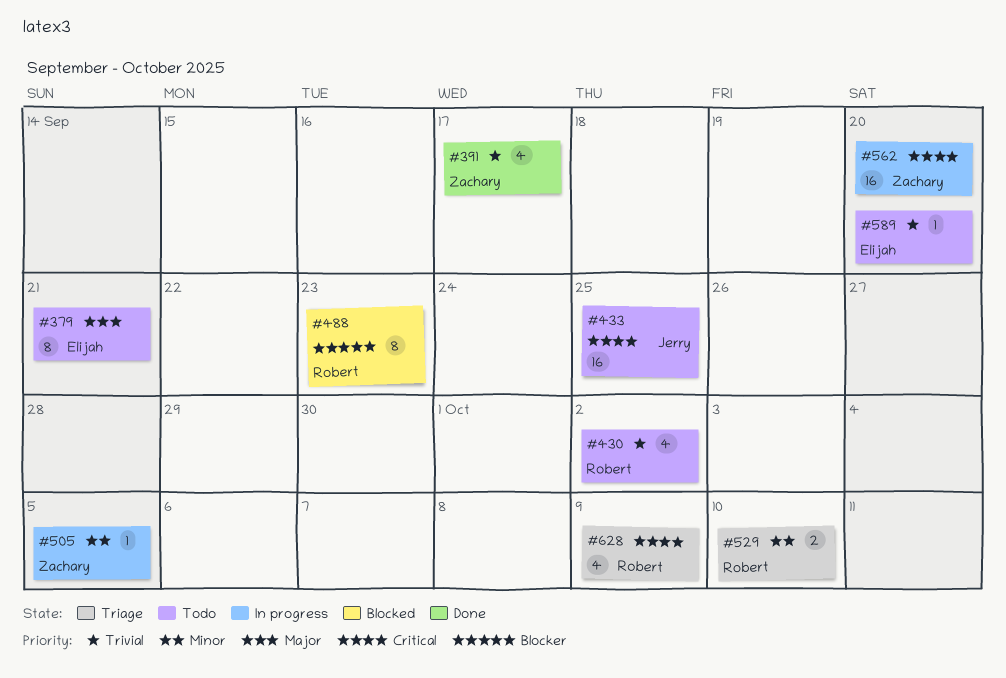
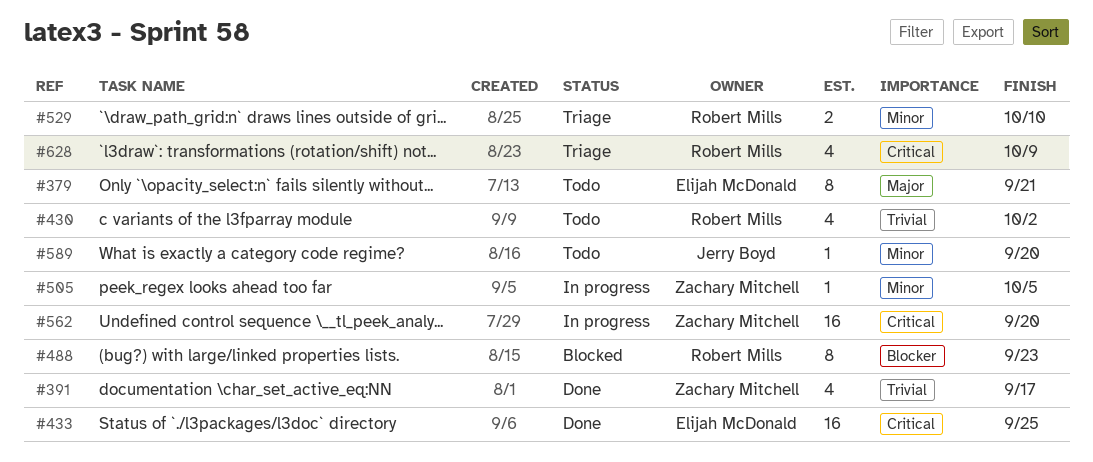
#433, status: Todo -> Done
#433, owner: Jerry Boyd -> Elijah McDonald
#589, owner: Elijah McDonald -> Jerry Boyd
#589, priority: Trivial -> Minor

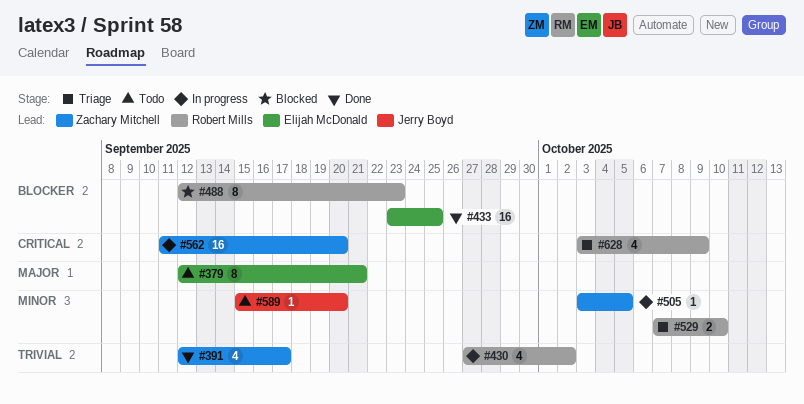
#430, status: Todo -> In progress
#433, priority: Critical -> Blocker

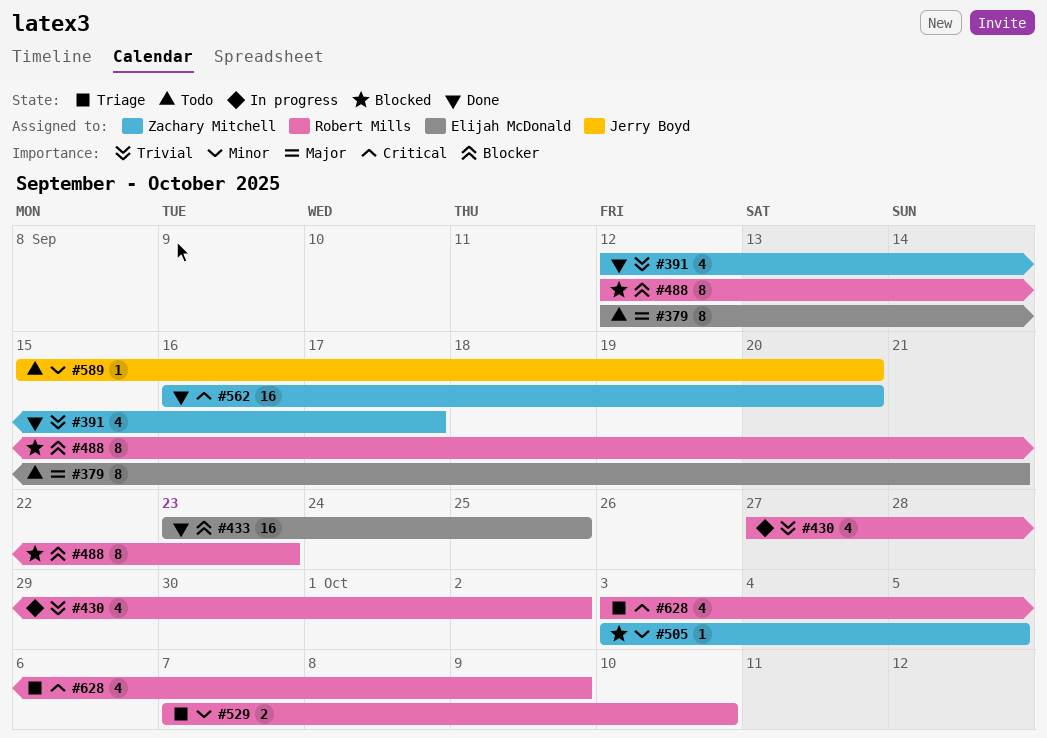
#505, status: In progress -> Blocked
#562, status: In progress -> Done
#562, start: Sep 11 -> Sep 16

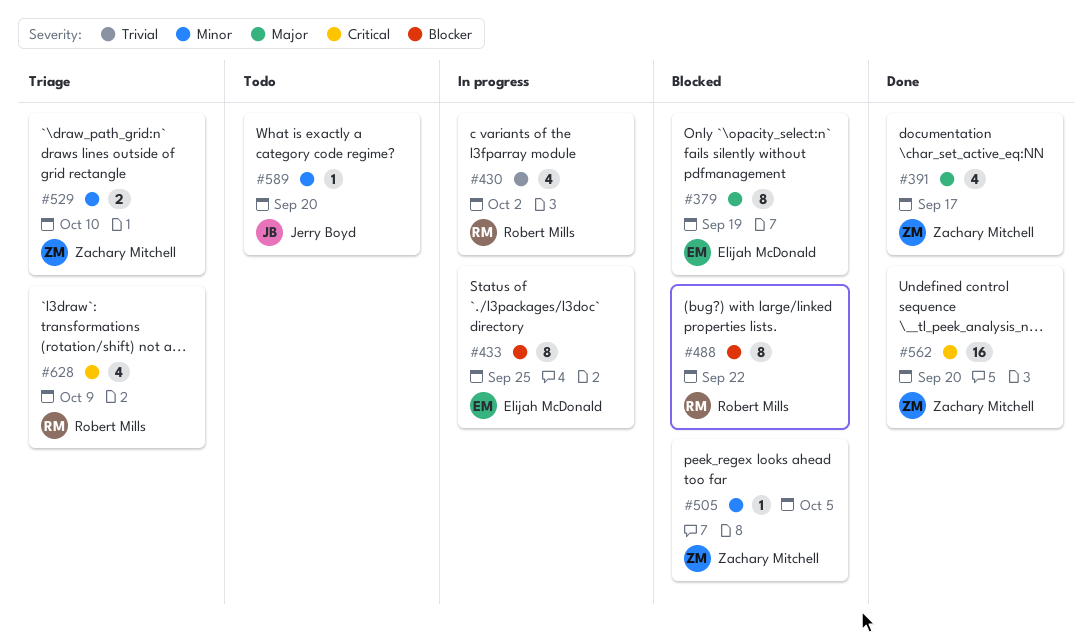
#379, status: Todo -> Blocked
#379, due: Sep 21 -> Sep 19
#391, priority: Trivial -> Major
#433, status: Done -> In progress
#433, estimate: 16 -> 8
#488, due: Sep 23 -> Sep 22
#529, owner: Robert Mills -> Zachary Mitchell

